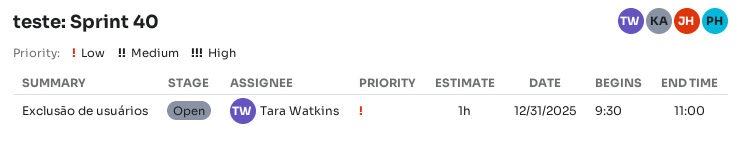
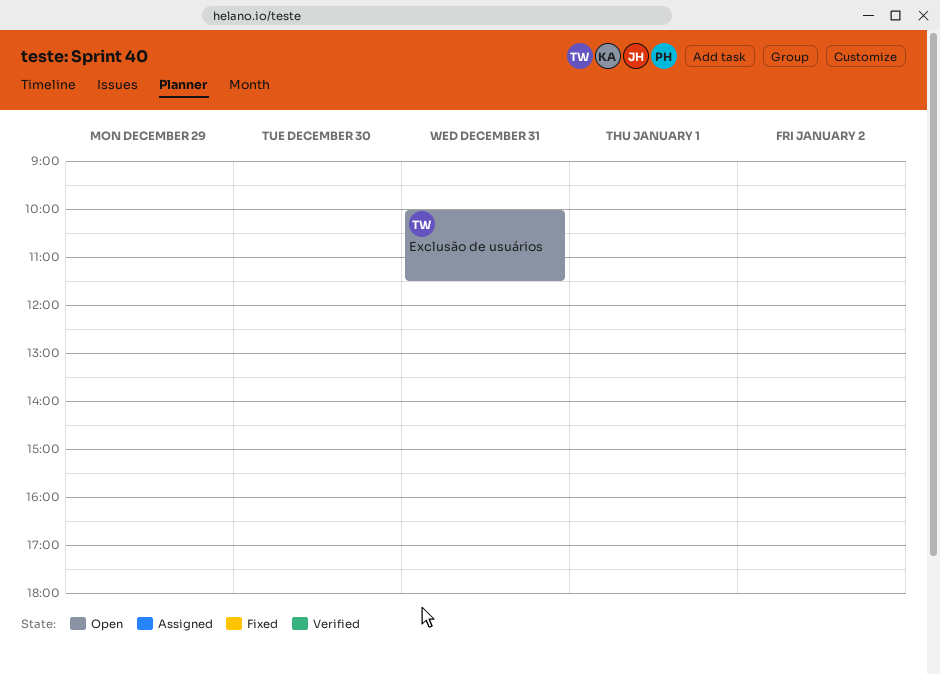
Exclusão de usuários, begins: 09:30 -> 10:00
Exclusão de usuários, ends: 11:00 -> 11:30

